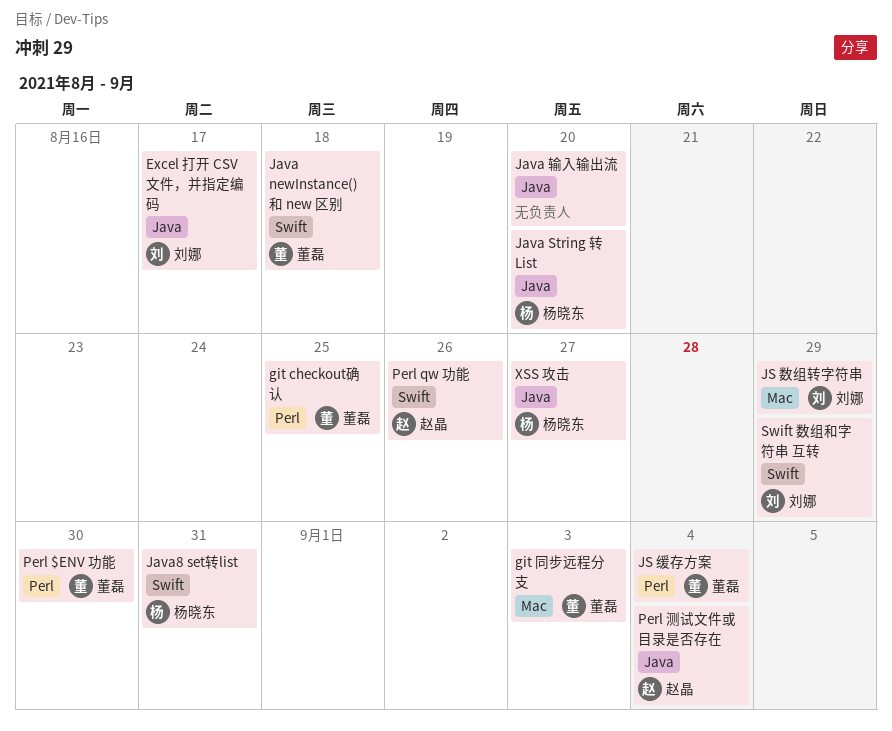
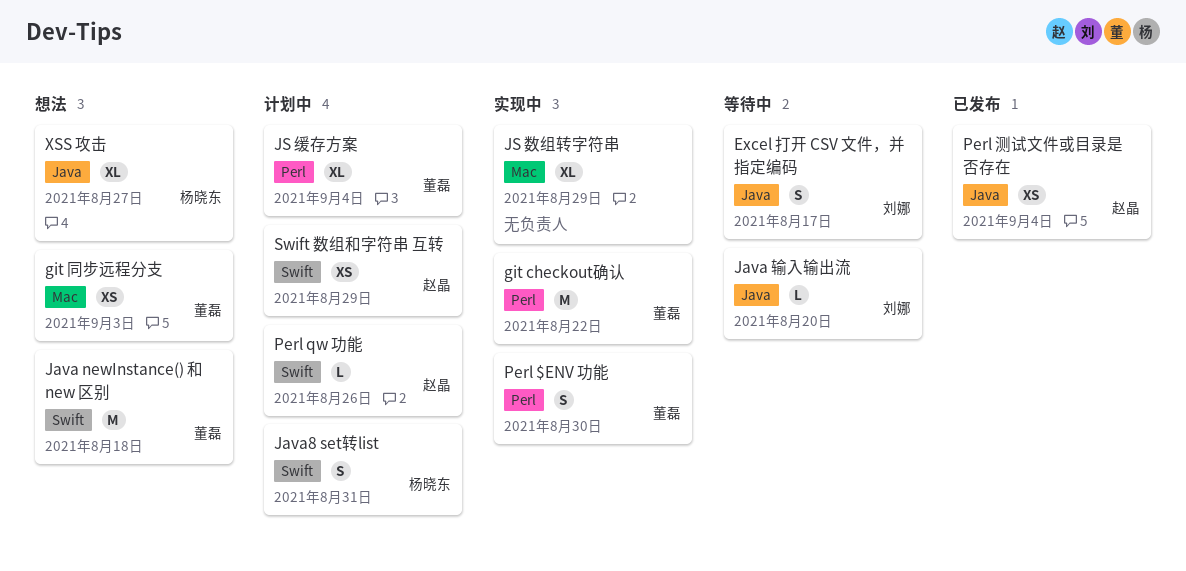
git checkout确认, due: Aug 25 -> Aug 22
Java String 转 List: present -> none
Java 输入输出流, owner: none -> 刘娜
JS 数组转字符串, owner: 刘娜 -> none
Swift 数组和字符串 互转, owner: 刘娜 -> 赵晶

